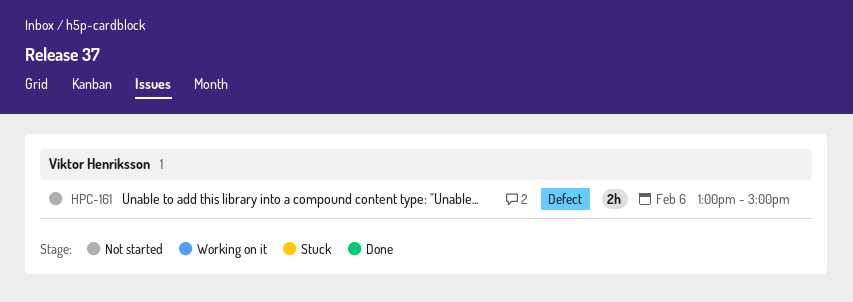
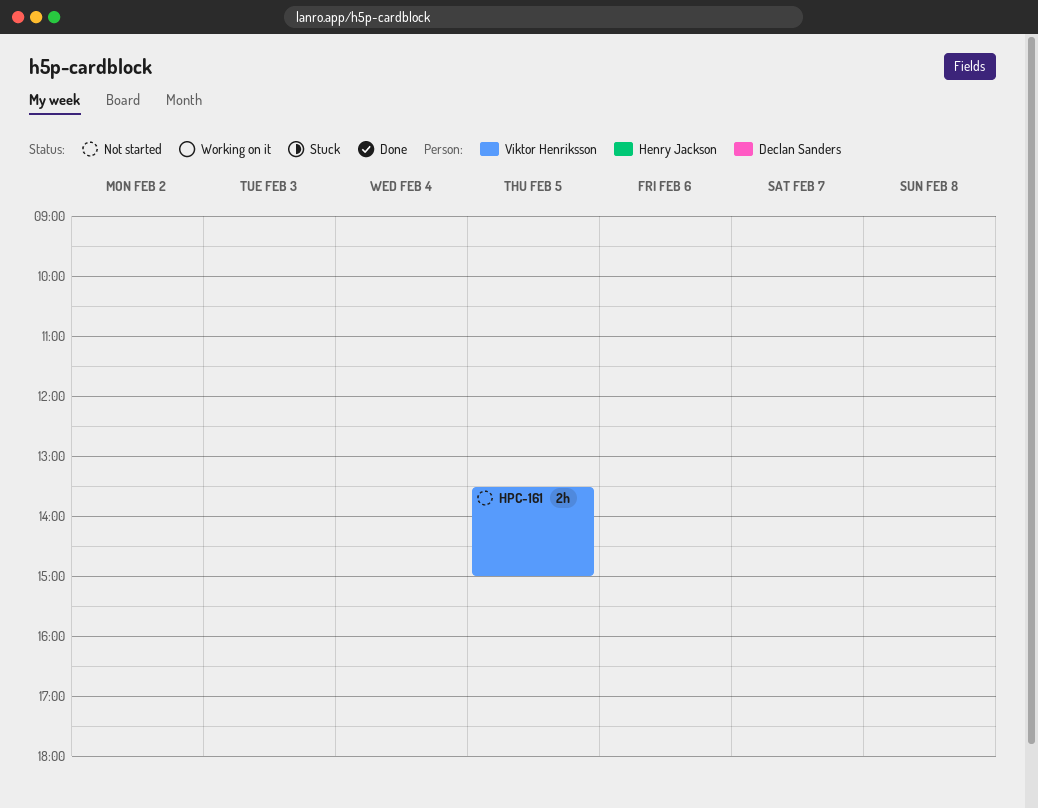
HPC-161, day: Feb 6 -> Feb 5
HPC-161, begins: 13:00 -> 13:30

